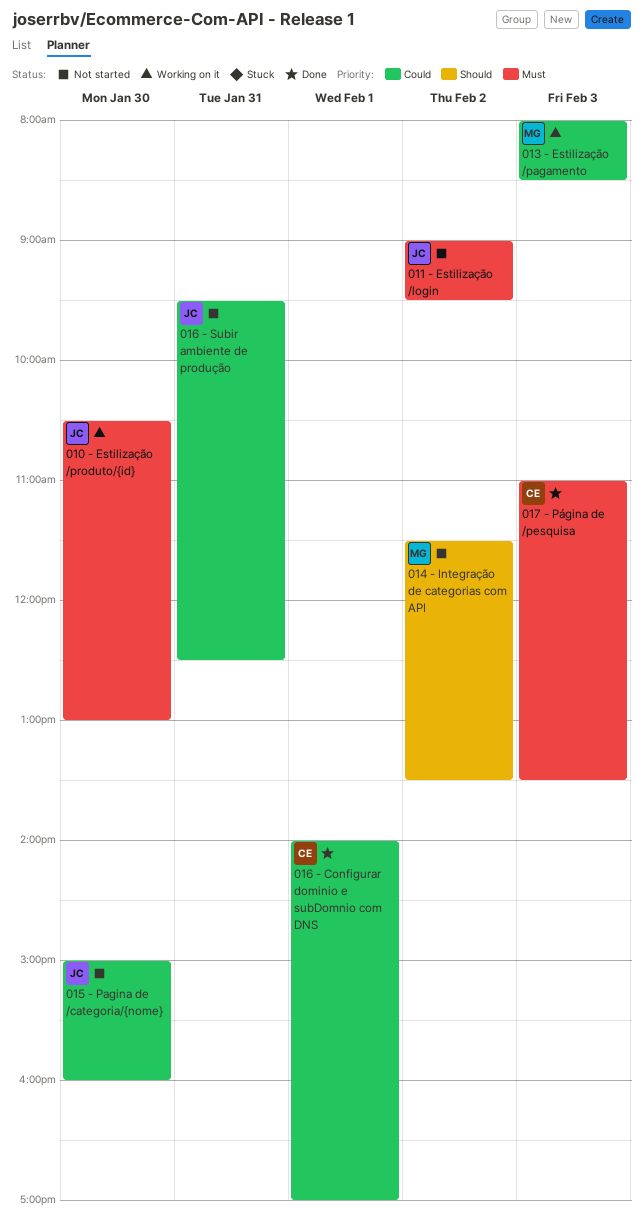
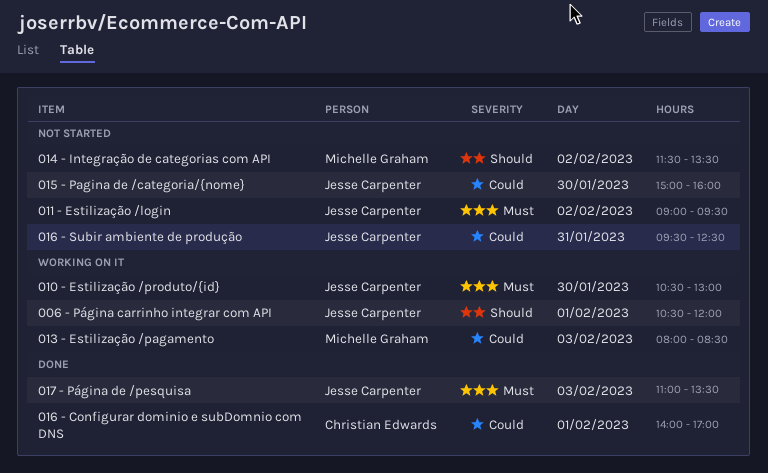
006 - Página carrinho integrar com API: none -> present
017 - Página de /pesquisa, owner: Christian Edwards -> Jesse Carpenter

